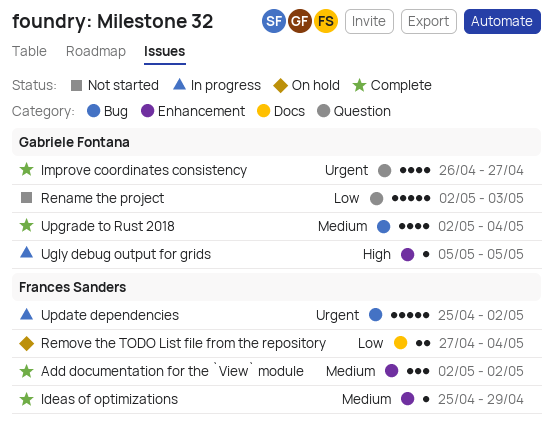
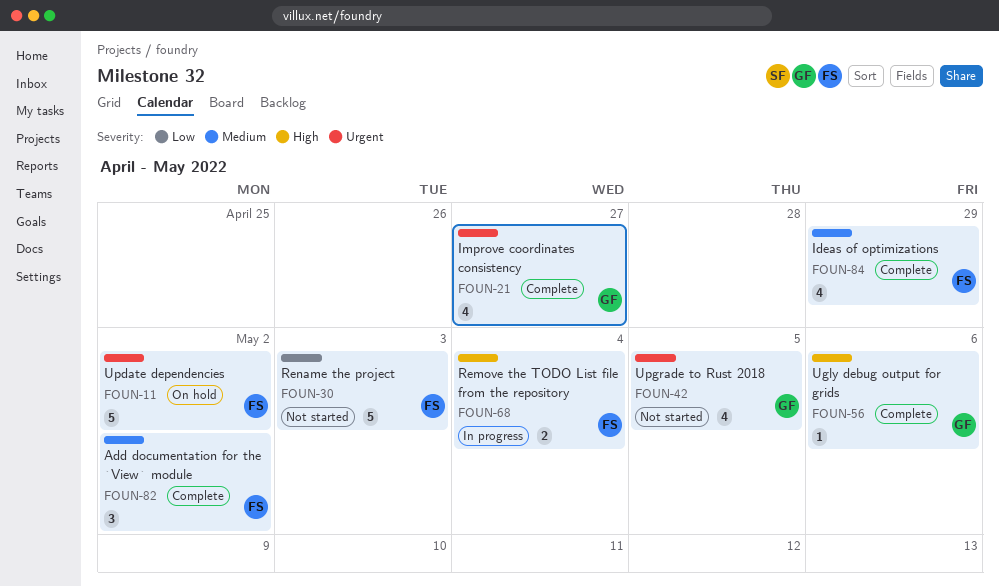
Ideas of optimizations, estimate: 1 -> 4
Remove the TODO List file from the repository, status: On hold -> In progress
Remove the TODO List file from the repository, priority: Low -> High
Rename the project, owner: Gabriele Fontana -> Frances Sanders
Ugly debug output for grids, status: In progress -> Complete
Ugly debug output for grids, due: May 5 -> May 6
Update dependencies, status: In progress -> On hold
Upgrade to Rust 2018, status: Complete -> Not started
Upgrade to Rust 2018, priority: Medium -> Urgent
Upgrade to Rust 2018, due: May 4 -> May 5

